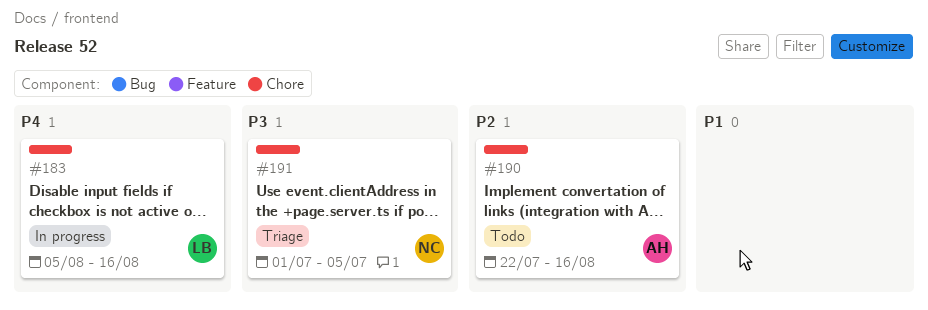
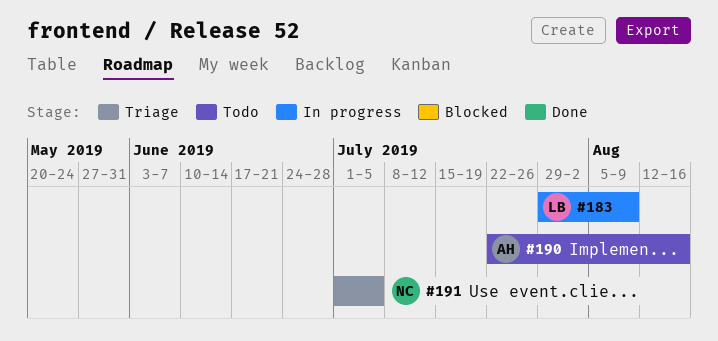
#183, start: Aug 5 -> Jul 29
#183, due: Aug 16 -> Aug 9

